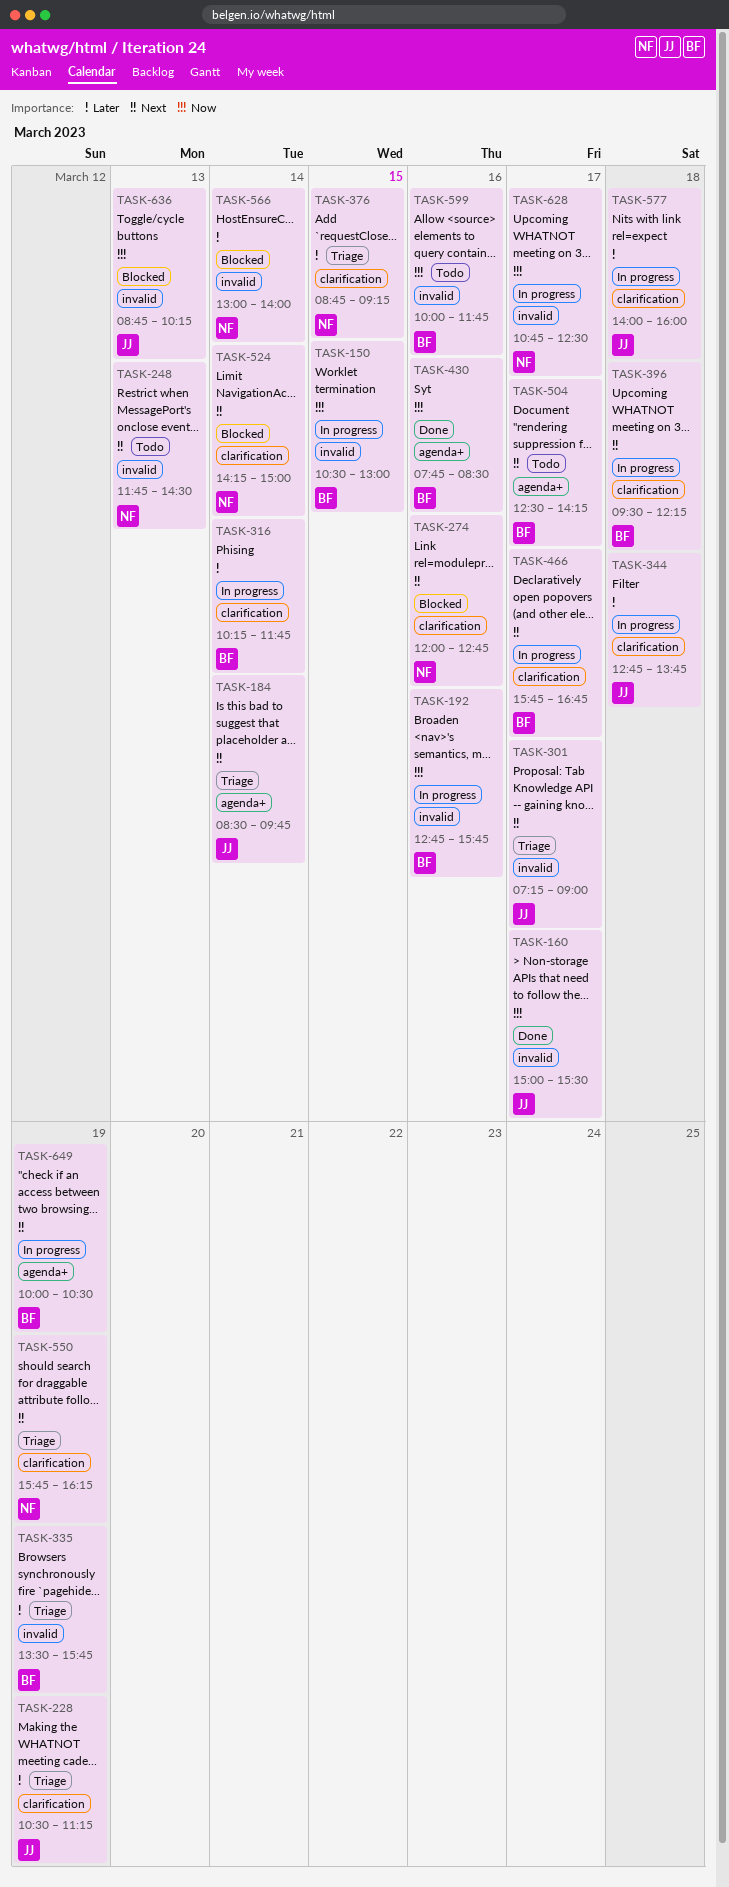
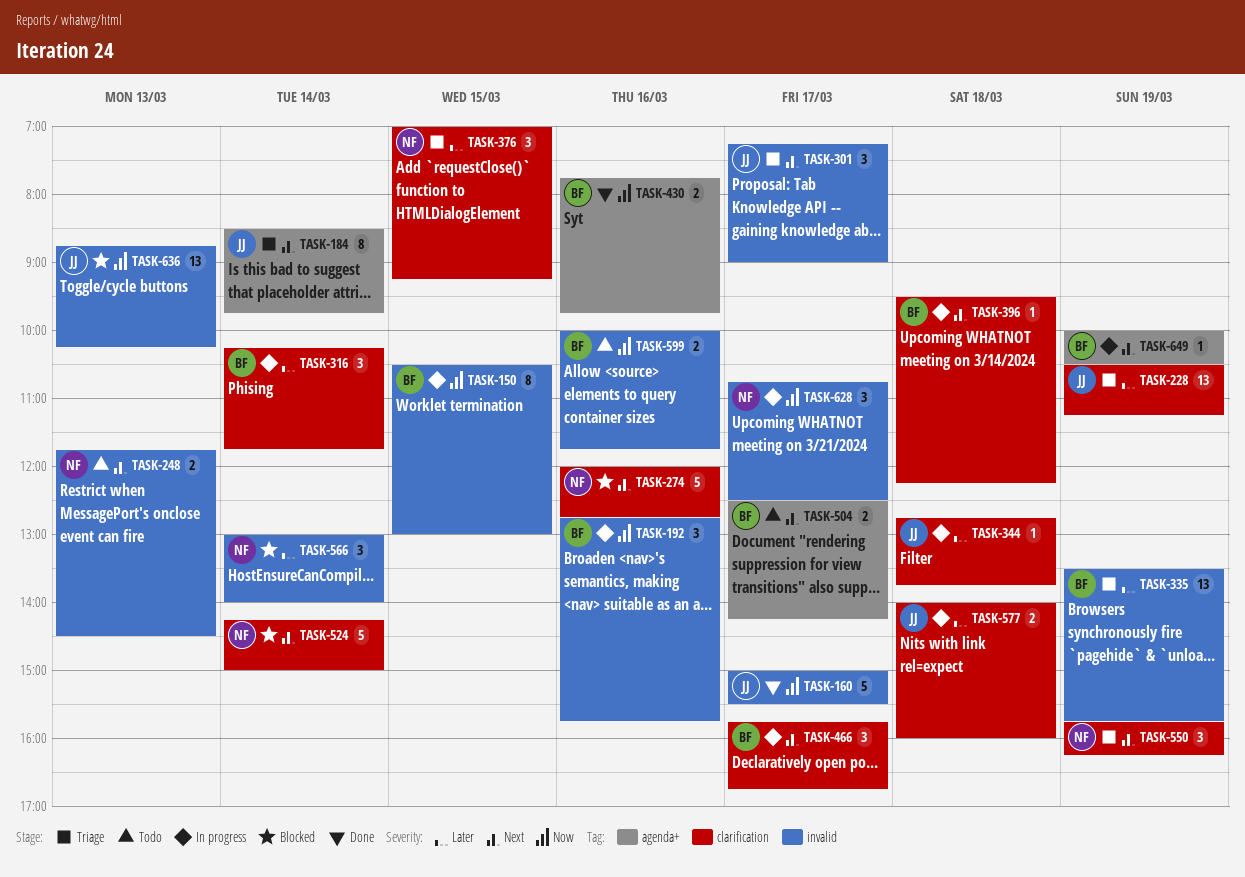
TASK-376, begins: 08:45 -> 07:00
TASK-430, ends: 08:30 -> 09:45

